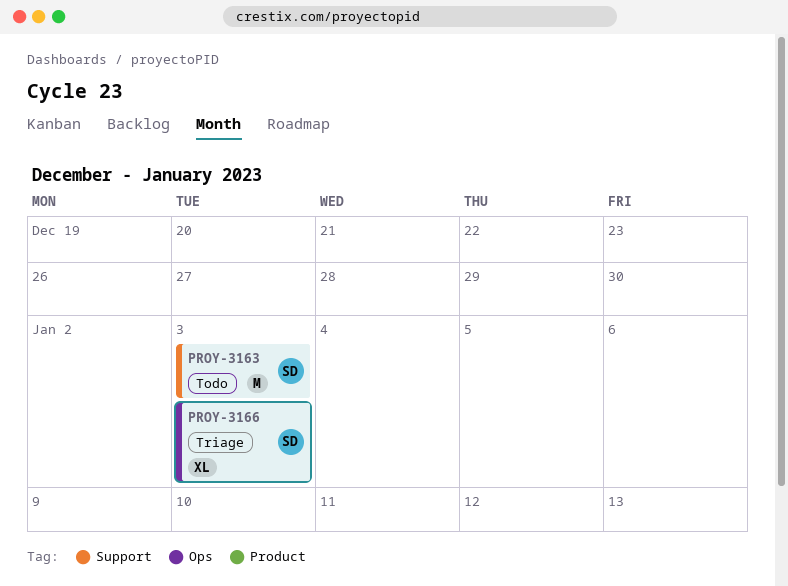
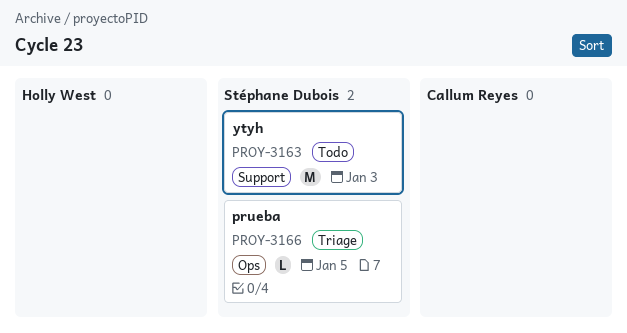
PROY-3166, estimate: XL -> L
PROY-3166, due: Jan 3 -> Jan 5

